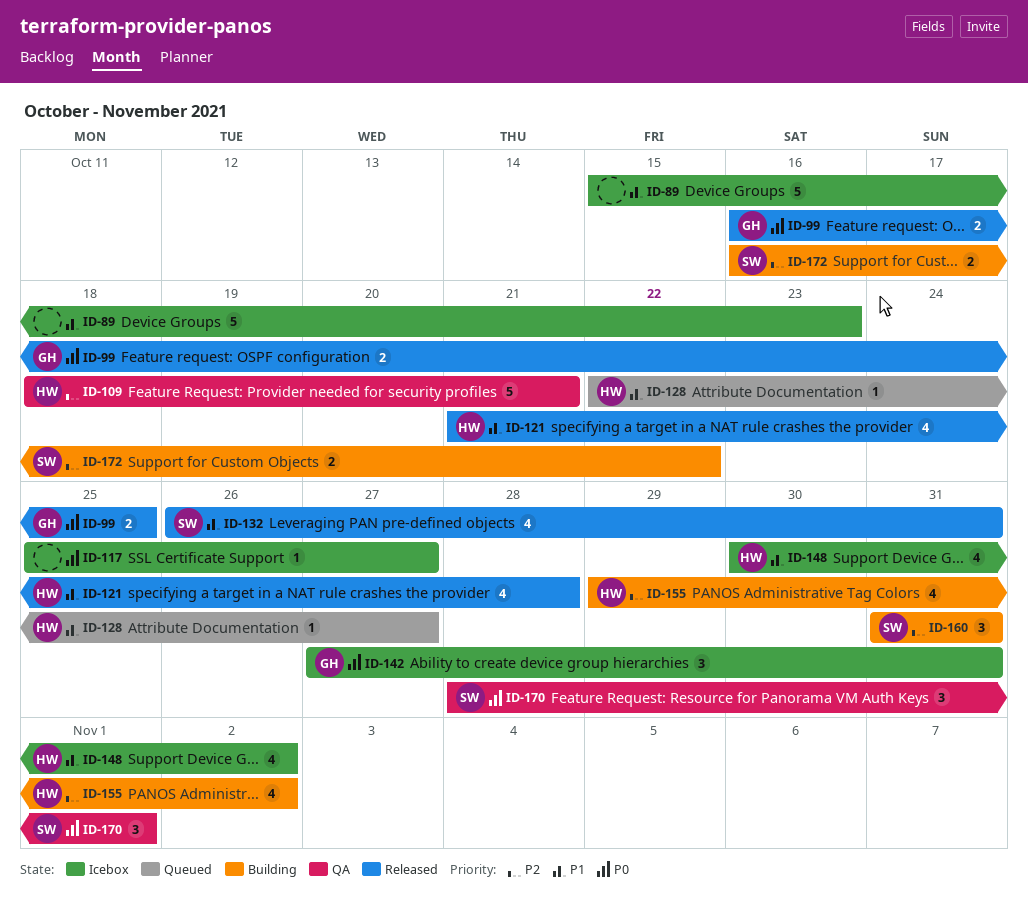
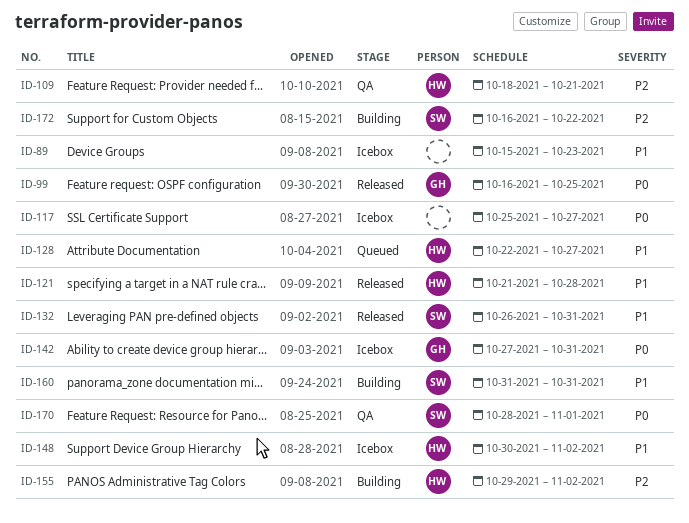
ID-160, priority: P2 -> P1

